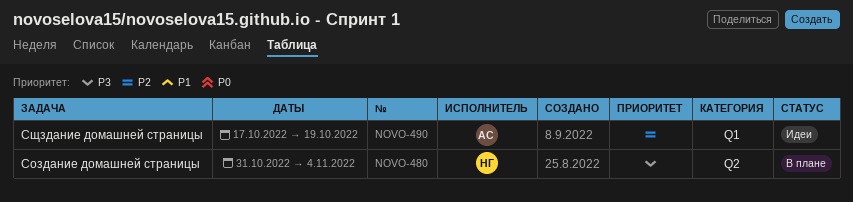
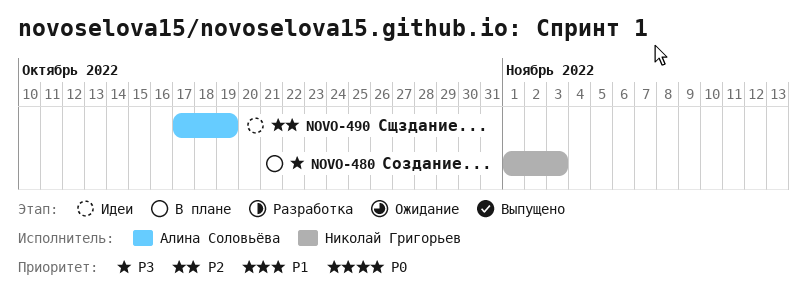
NOVO-480, start: Oct 31 -> Nov 1
NOVO-480, due: Nov 4 -> Nov 3

